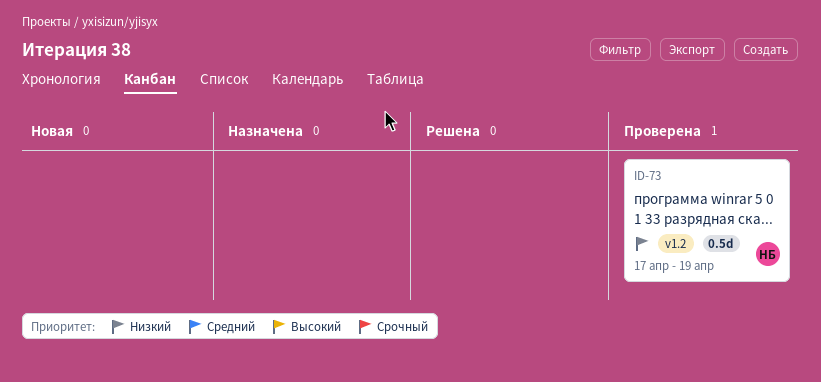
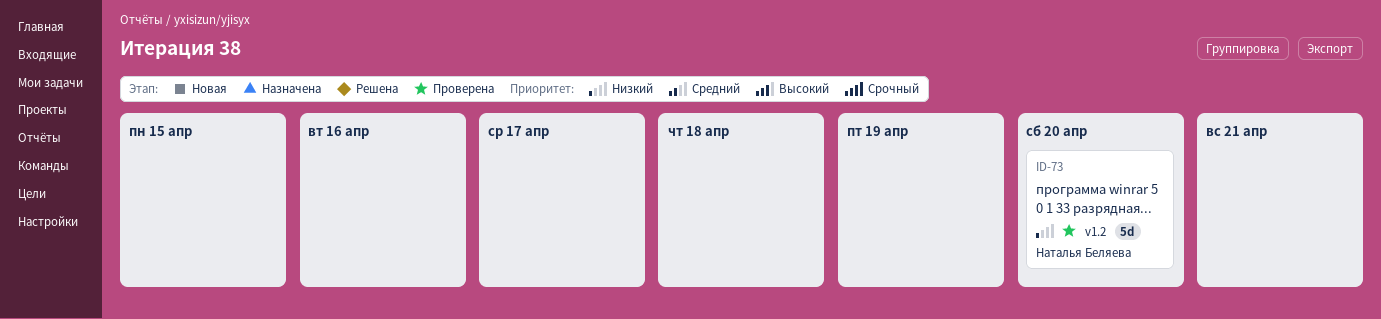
ID-73, estimate: 0.5d -> 5d
ID-73, due: Apr 19 -> Apr 20

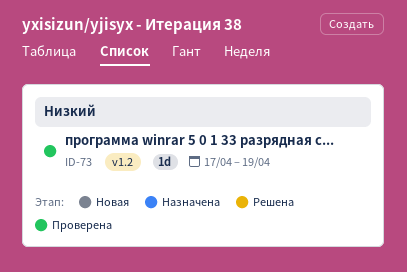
ID-73, estimate: 5d -> 1d
ID-73, due: Apr 20 -> Apr 19

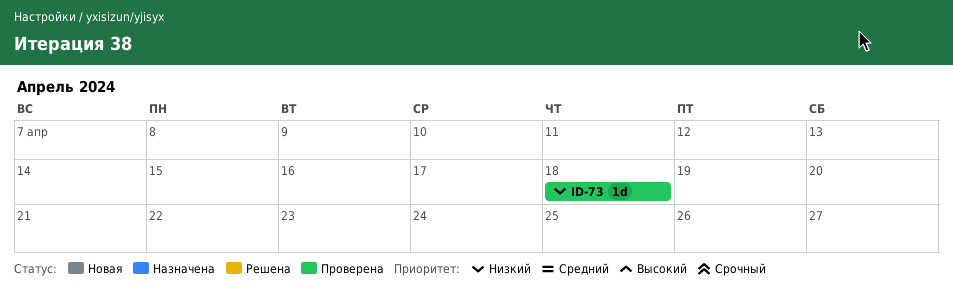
ID-73, start: Apr 17 -> Apr 18
ID-73, due: Apr 19 -> Apr 18

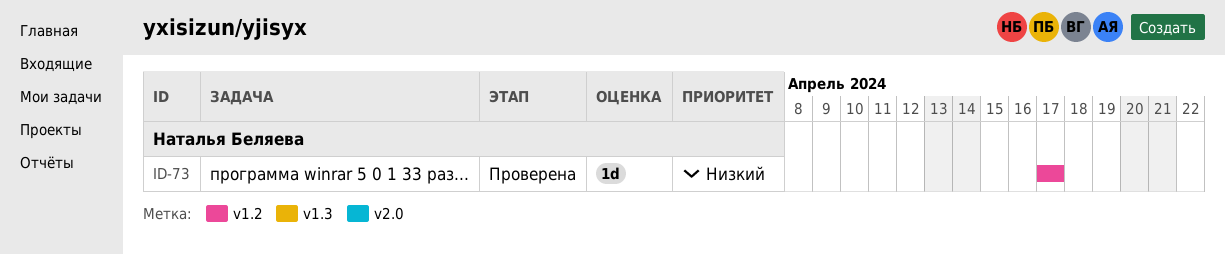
ID-73, start: Apr 18 -> Apr 17
ID-73, due: Apr 18 -> Apr 17

